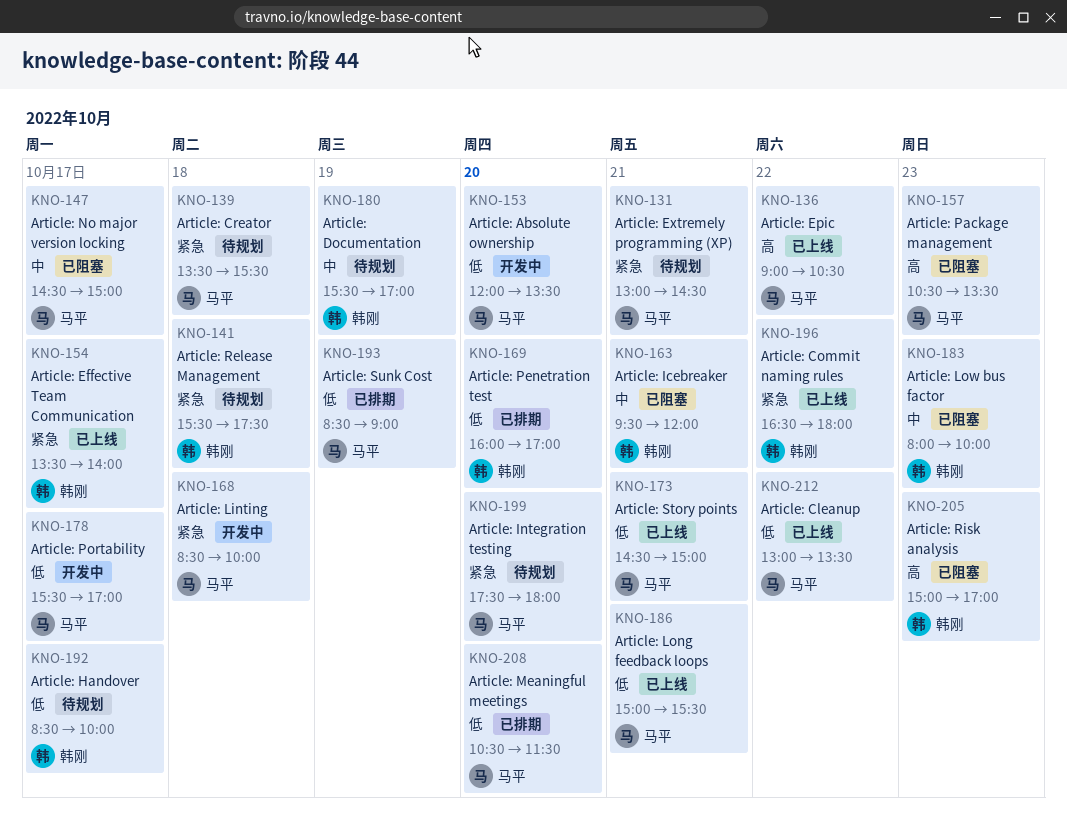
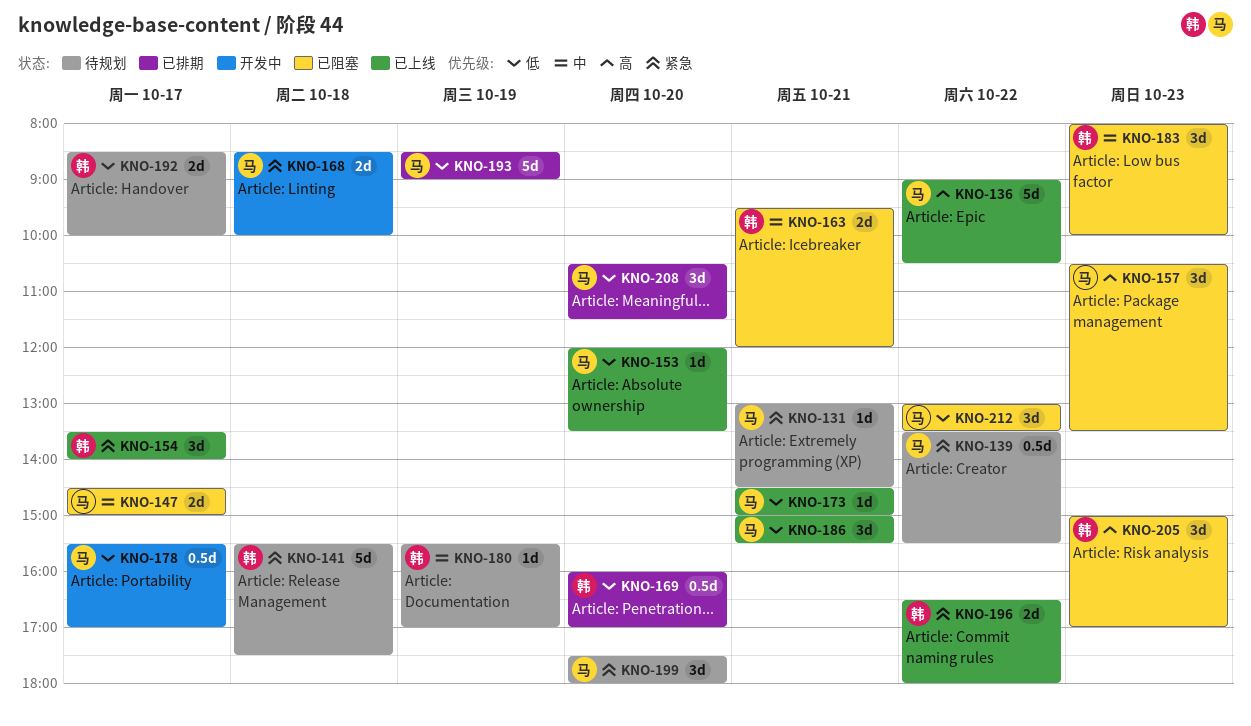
KNO-139, day: Oct 18 -> Oct 22
KNO-153, status: 开发中 -> 已上线
KNO-212, status: 已上线 -> 已阻塞

